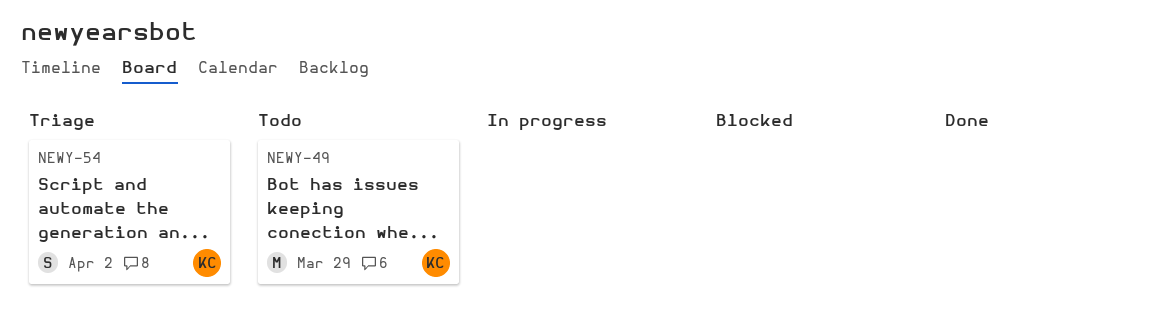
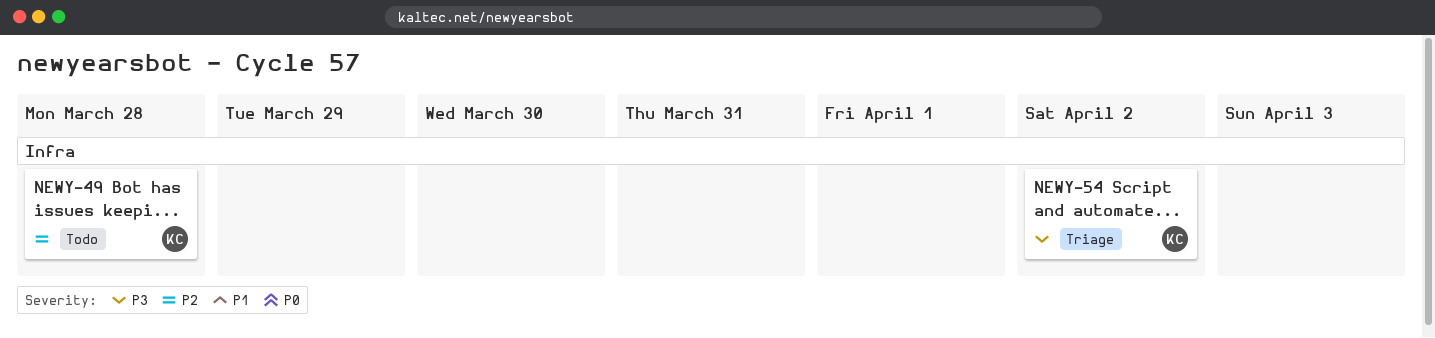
NEWY-49, due: Mar 29 -> Mar 28

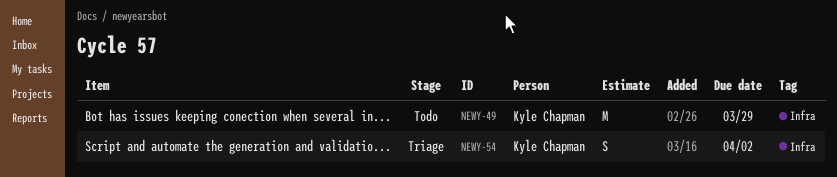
NEWY-49, due: Mar 28 -> Mar 29

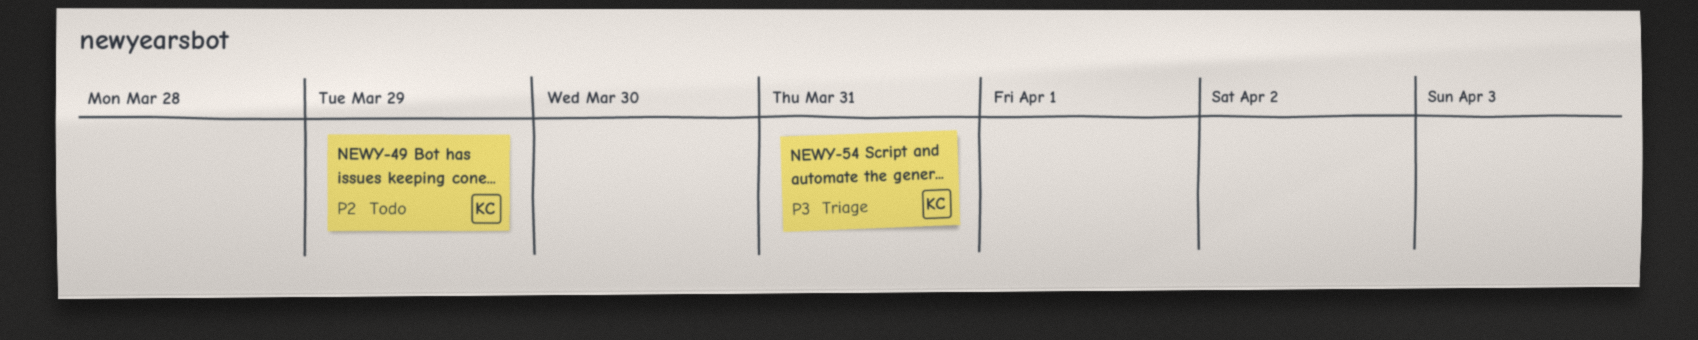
NEWY-54, due: Apr 2 -> Mar 31

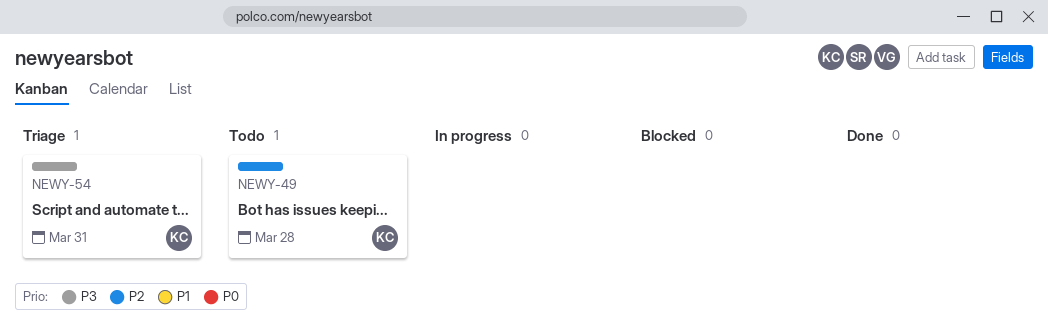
NEWY-49, due: Mar 29 -> Mar 28

